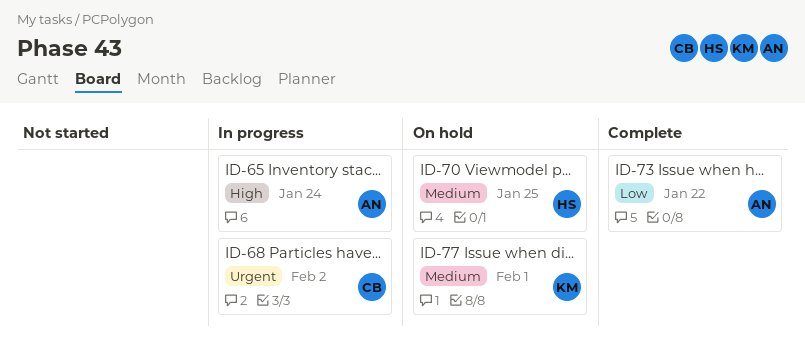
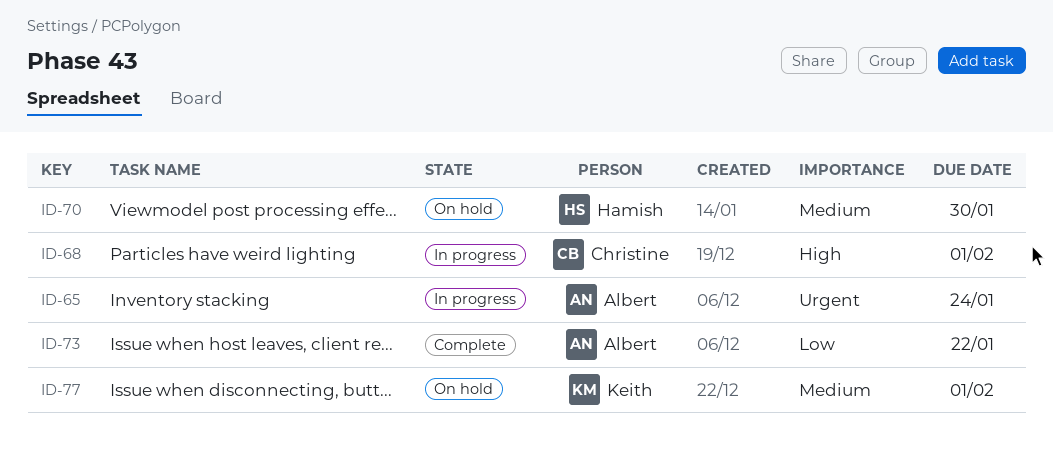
ID-65, priority: High -> Urgent
ID-68, priority: Urgent -> High
ID-68, due: Feb 2 -> Feb 1
ID-70, due: Jan 25 -> Jan 30

